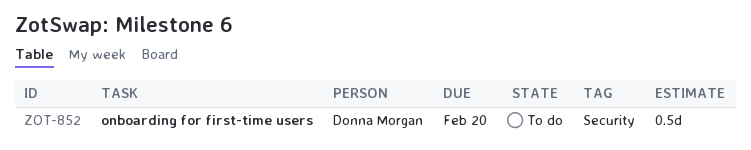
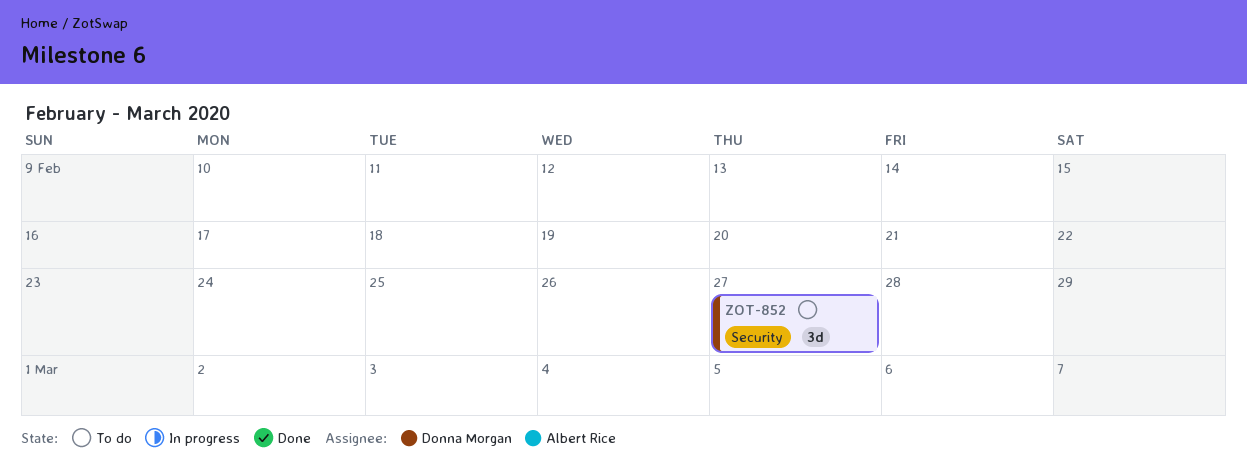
ZOT-852, estimate: 0.5d -> 3d
ZOT-852, due: Feb 20 -> Feb 27

